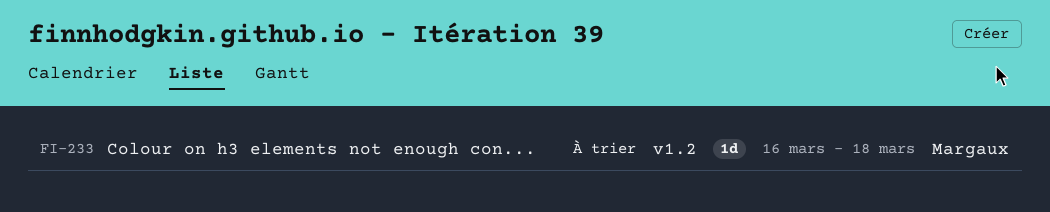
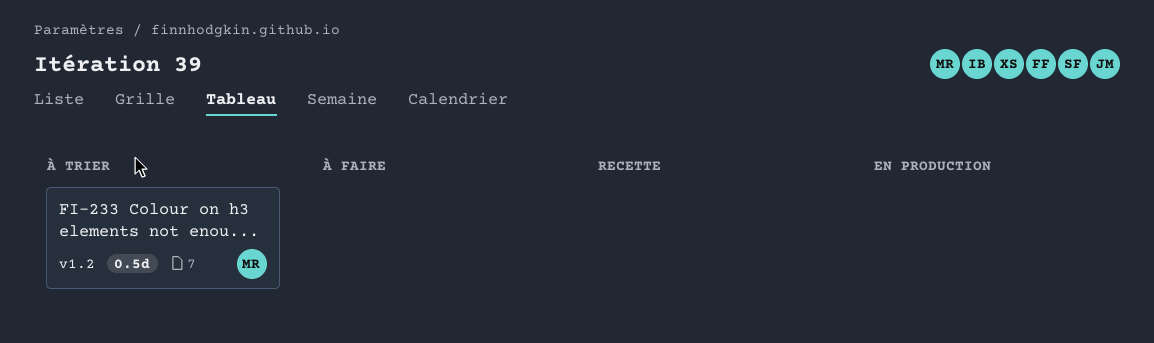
FI-233, estimate: 1d -> 0.5d

